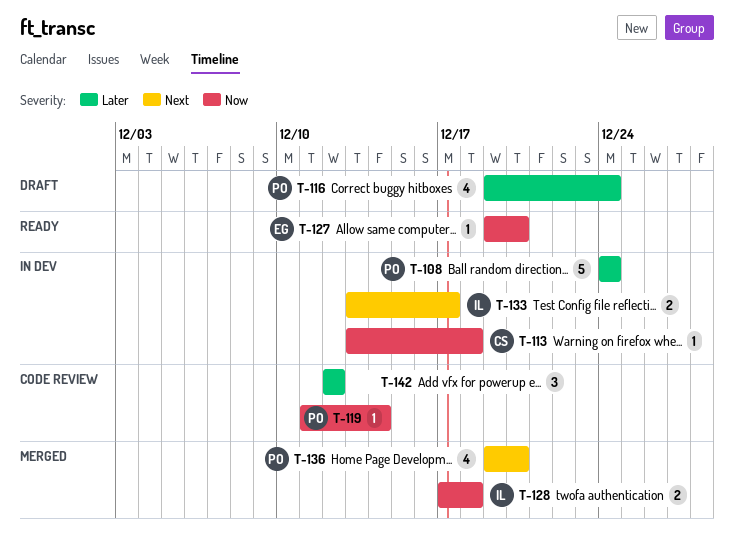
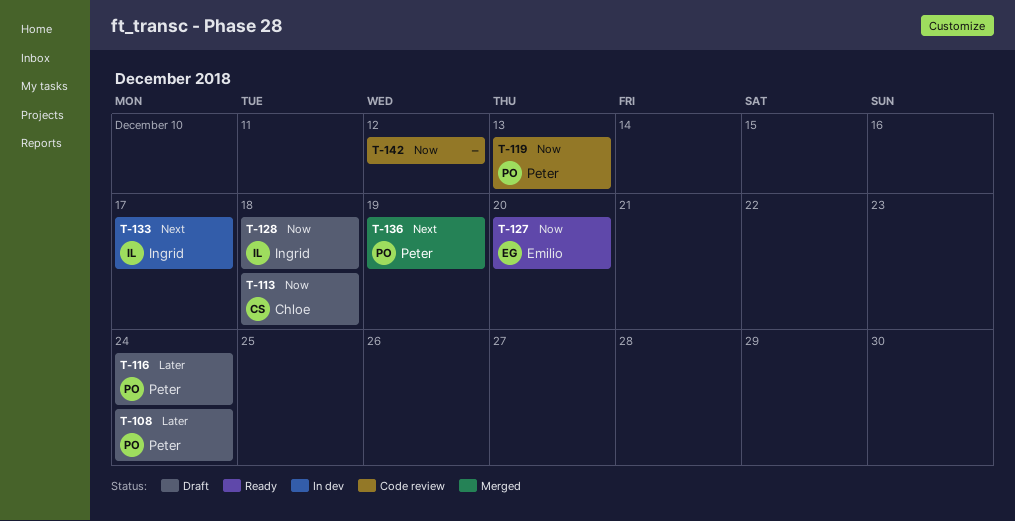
T-108, status: In dev -> Draft
T-113, status: In dev -> Draft
T-119, due: Dec 14 -> Dec 13
T-128, status: Merged -> Draft
T-136, due: Dec 20 -> Dec 19
T-142, priority: Later -> Now

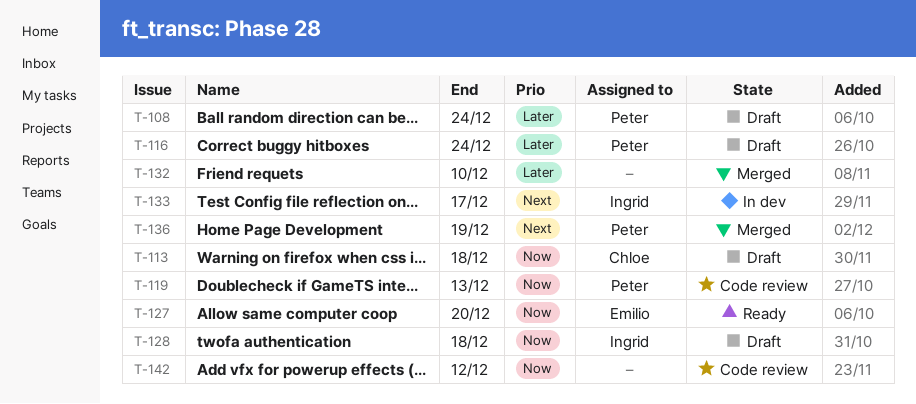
T-132: none -> present

